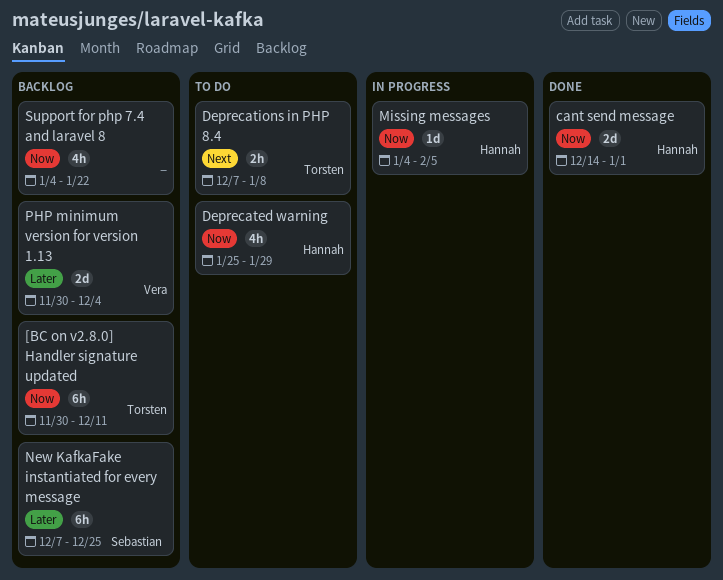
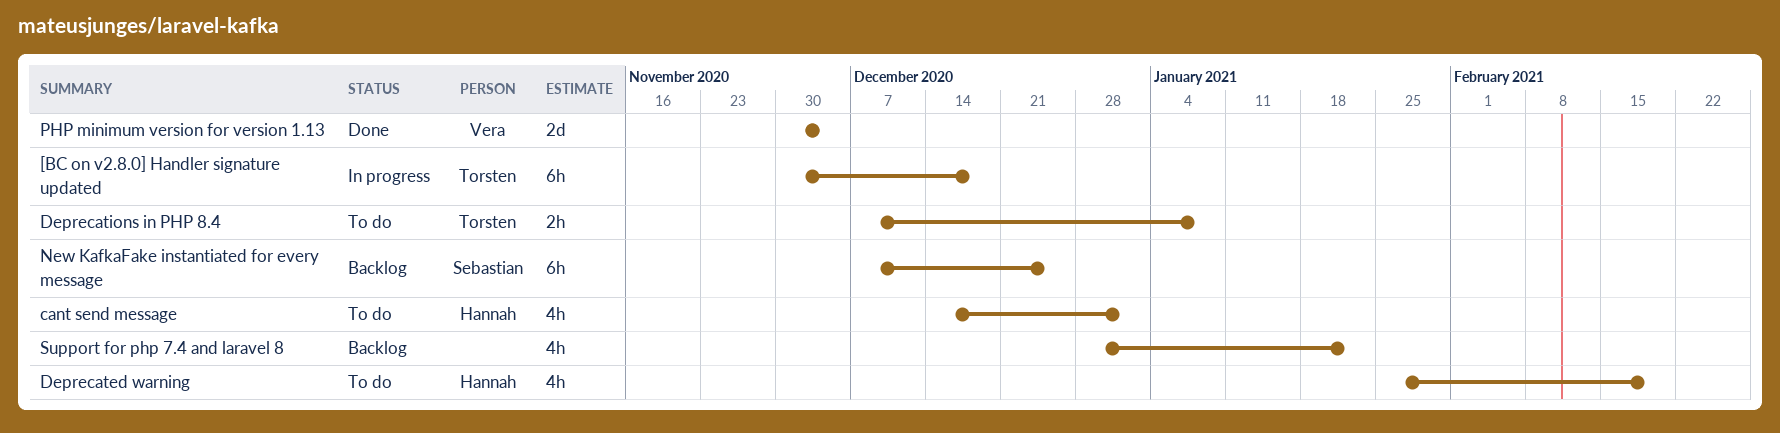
[BC on v2.8.0] Handler signature updated, status: Backlog -> In progress
[BC on v2.8.0] Handler signature updated, due: Dec 11 -> Dec 18
cant send message, status: Done -> To do
cant send message, estimate: 2d -> 4h
Deprecated warning, due: Jan 29 -> Feb 19
Missing messages: present -> none
PHP minimum version for version 1.13, status: Backlog -> Done
Support for php 7.4 and laravel 8, start: Jan 4 -> Dec 28

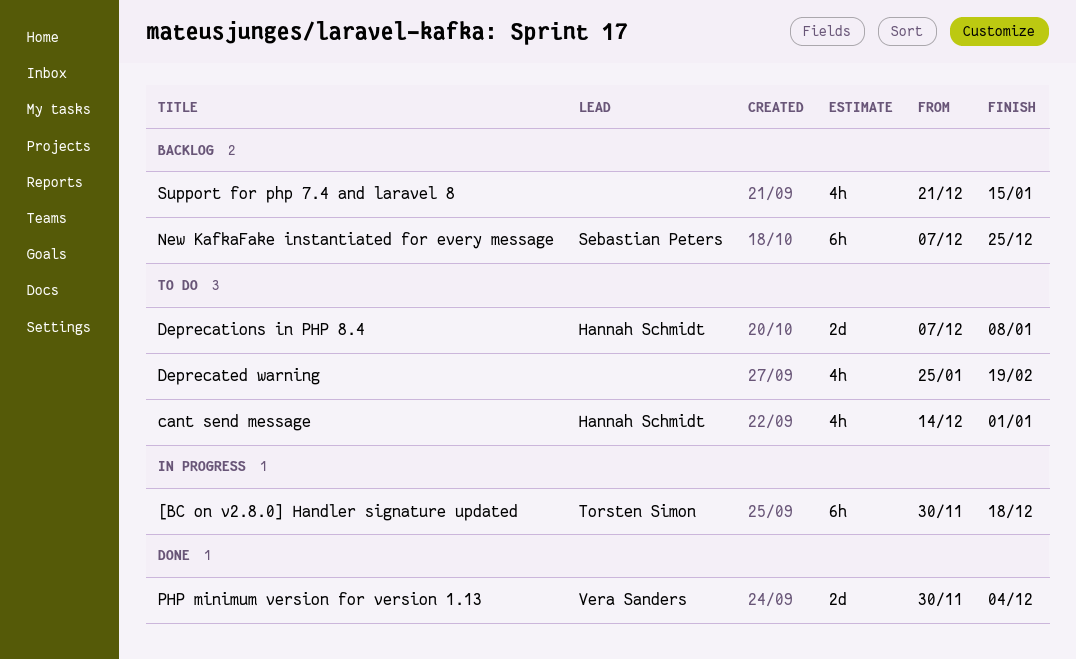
Deprecated warning, owner: Hannah Schmidt -> none
Deprecations in PHP 8.4, owner: Torsten Simon -> Hannah Schmidt
Deprecations in PHP 8.4, estimate: 2h -> 2d
Support for php 7.4 and laravel 8, start: Dec 28 -> Dec 21
Support for php 7.4 and laravel 8, due: Jan 22 -> Jan 15

